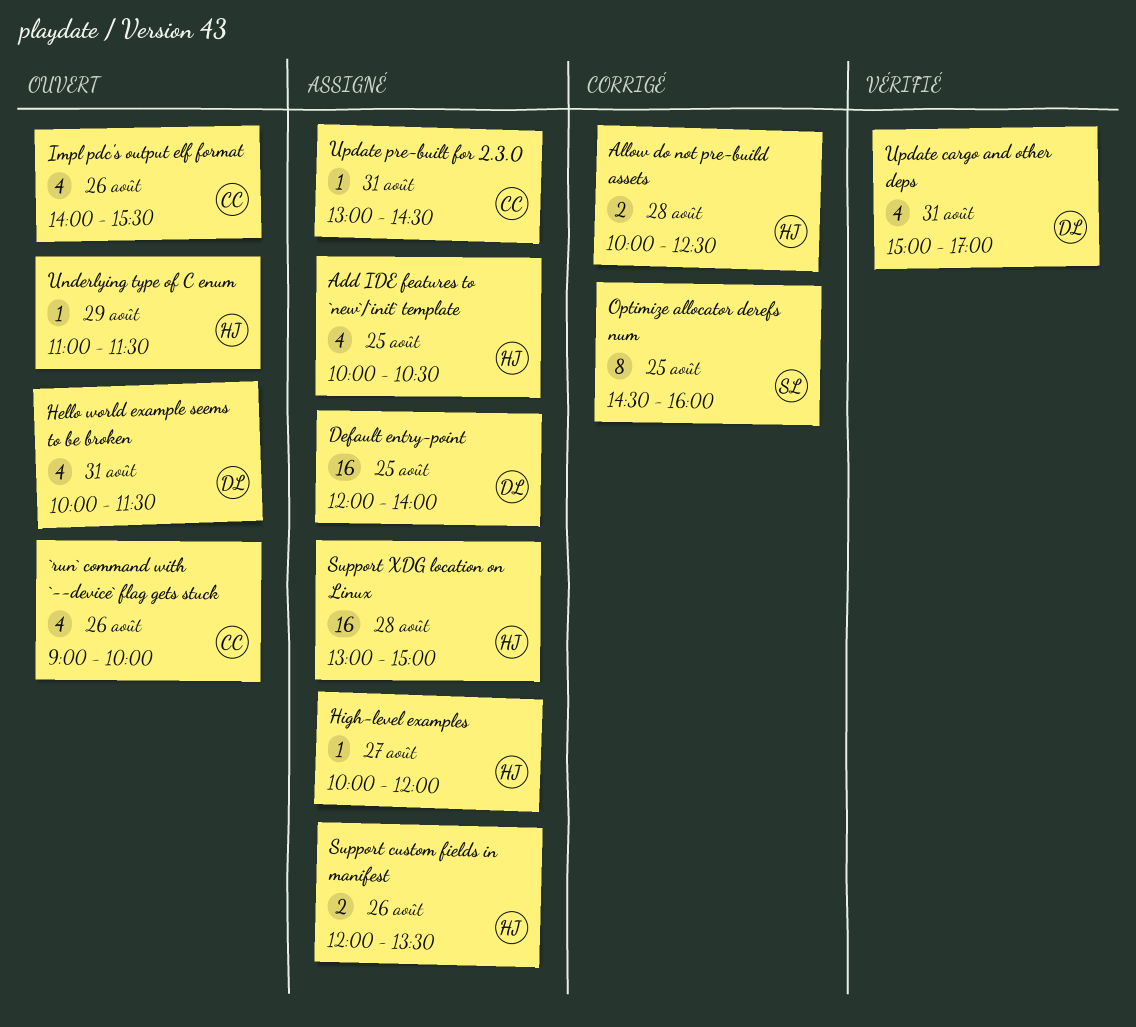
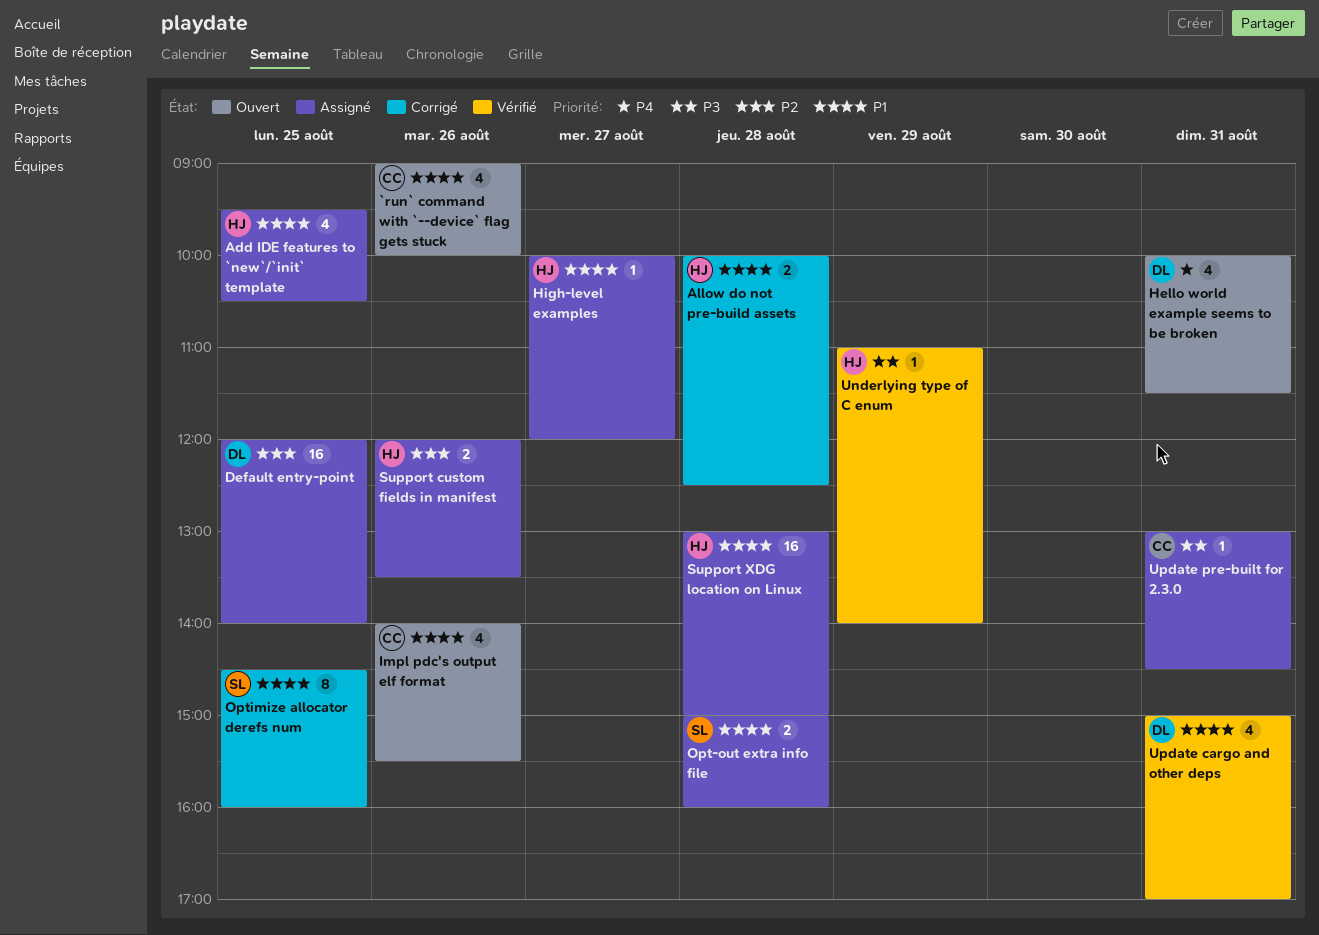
Add IDE features to `new`/`init` template, begins: 10:00 -> 09:30
Opt-out extra info file: none -> present
Underlying type of C enum, status: Ouvert -> Vérifié
Underlying type of C enum, ends: 11:30 -> 14:00

